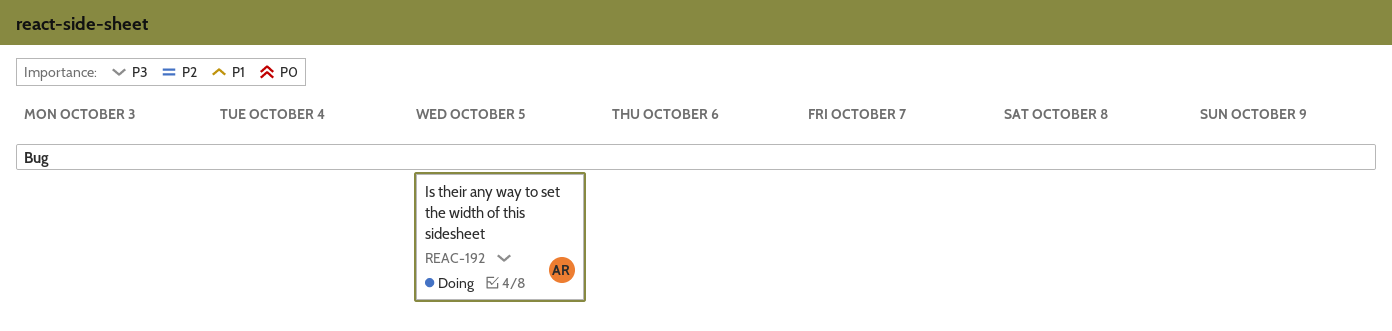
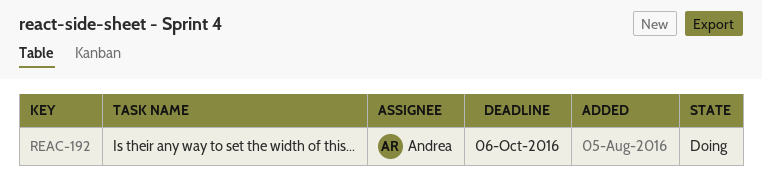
REAC-192, due: Oct 5 -> Oct 6

